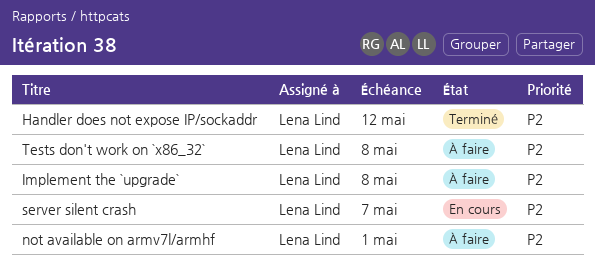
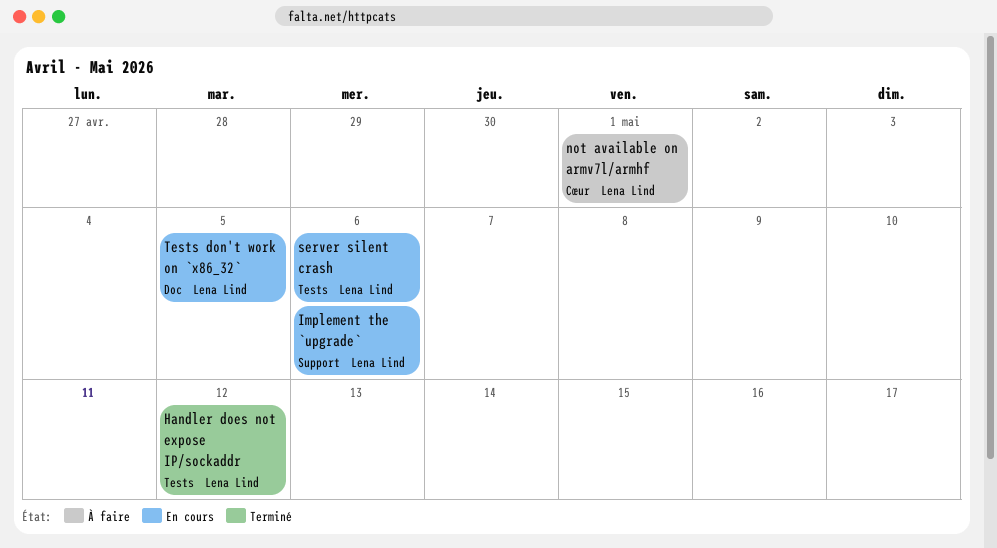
Implement the `upgrade`, status: À faire -> En cours
Implement the `upgrade`, due: May 8 -> May 6
server silent crash, due: May 7 -> May 6
Tests don't work on `x86_32`, status: À faire -> En cours
Tests don't work on `x86_32`, due: May 8 -> May 5

